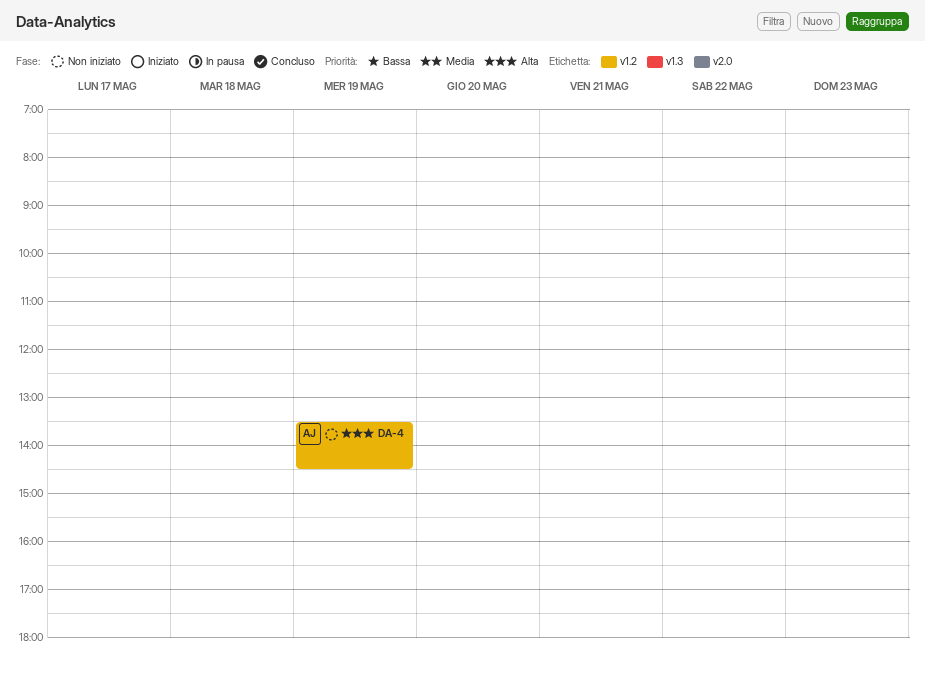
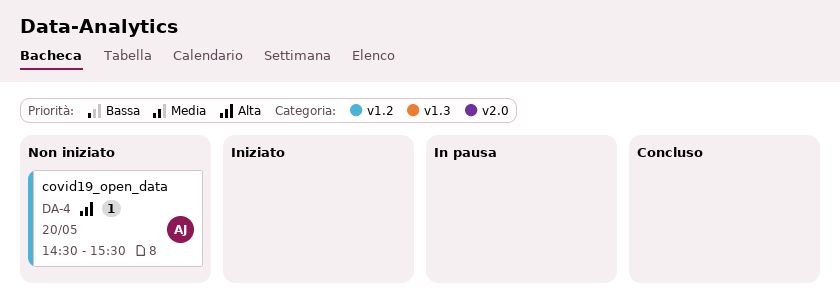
DA-4, day: May 19 -> May 20
DA-4, begins: 13:30 -> 14:30
DA-4, ends: 14:30 -> 15:30

